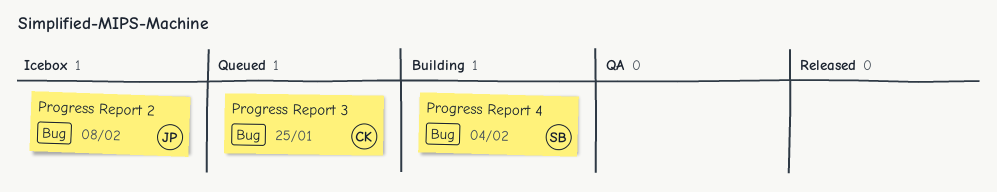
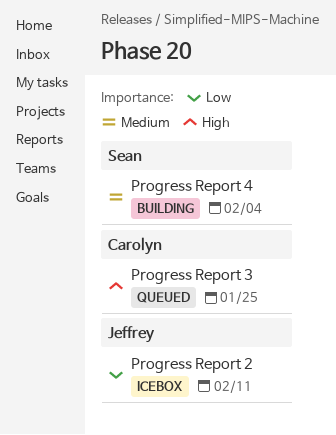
Progress Report 2, due: Feb 8 -> Feb 11

